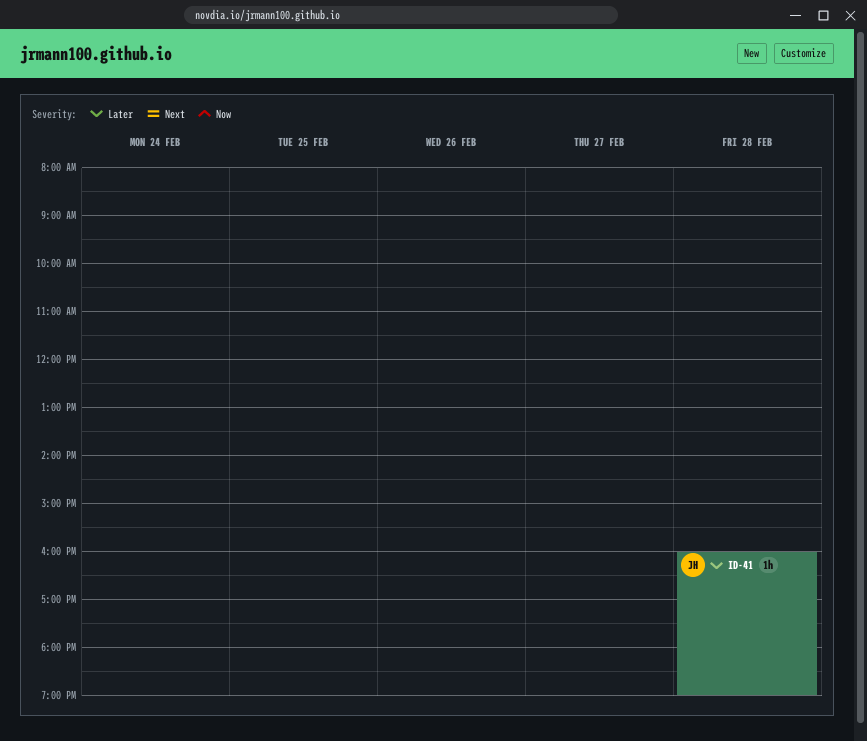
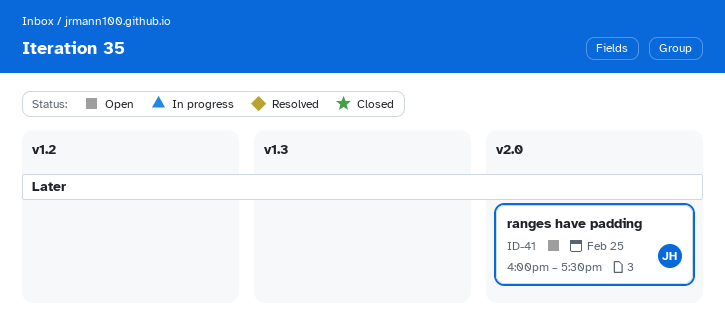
ID-41, day: Feb 28 -> Feb 25
ID-41, ends: 19:00 -> 17:30

